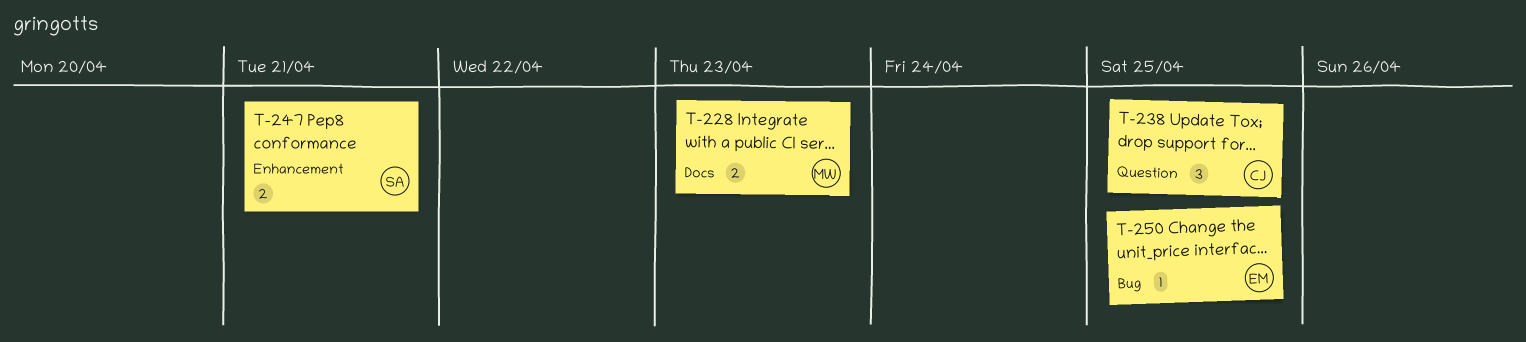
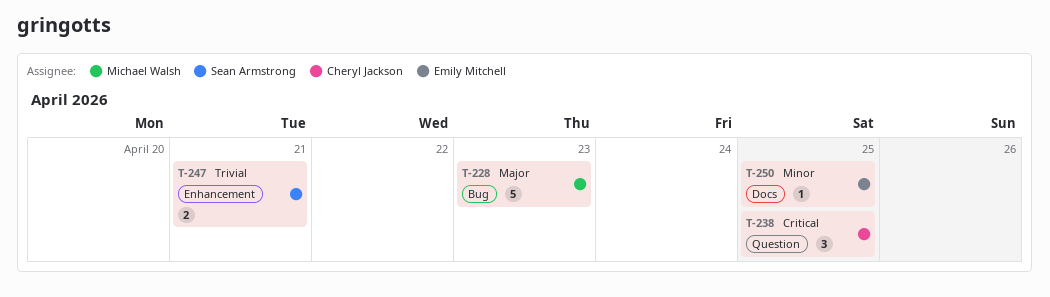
T-228, label: Docs -> Bug
T-228, estimate: 2 -> 5
T-250, label: Bug -> Docs

